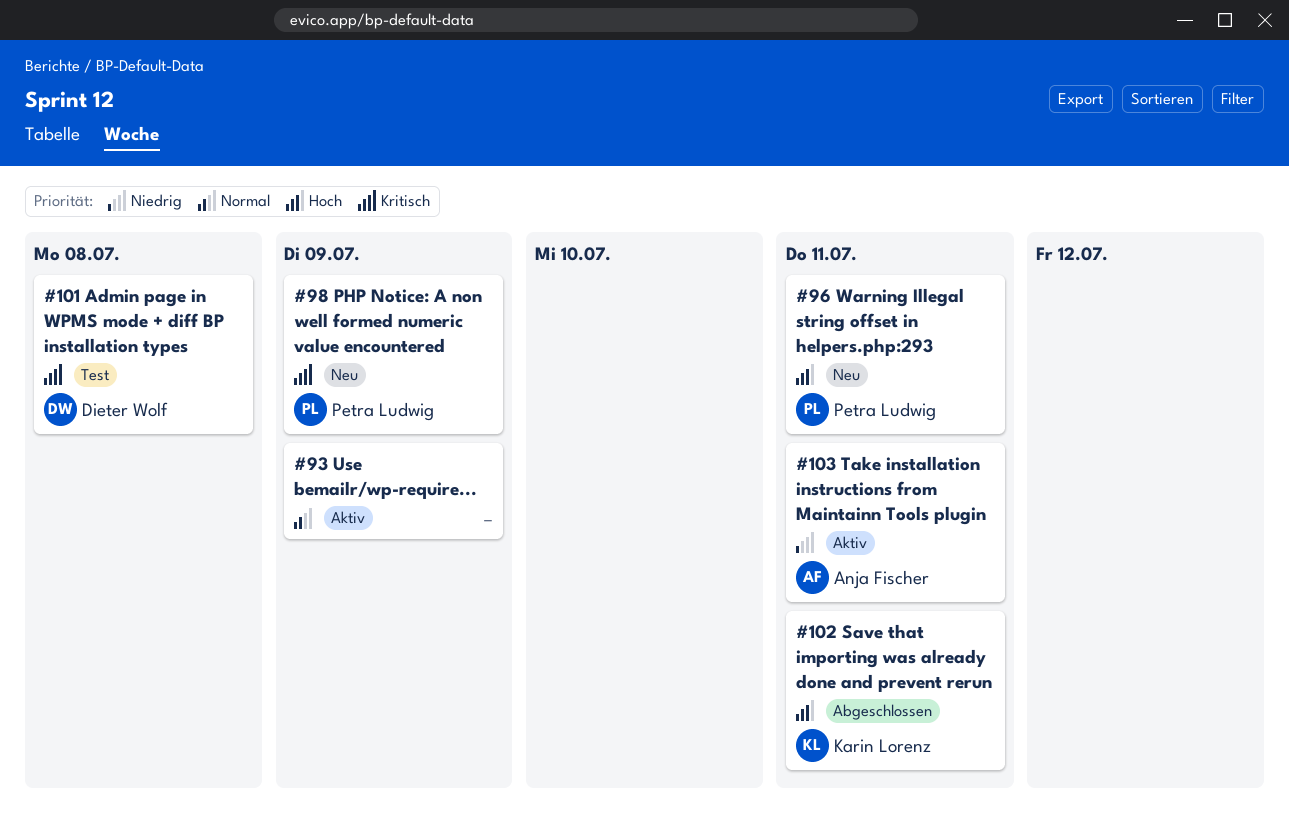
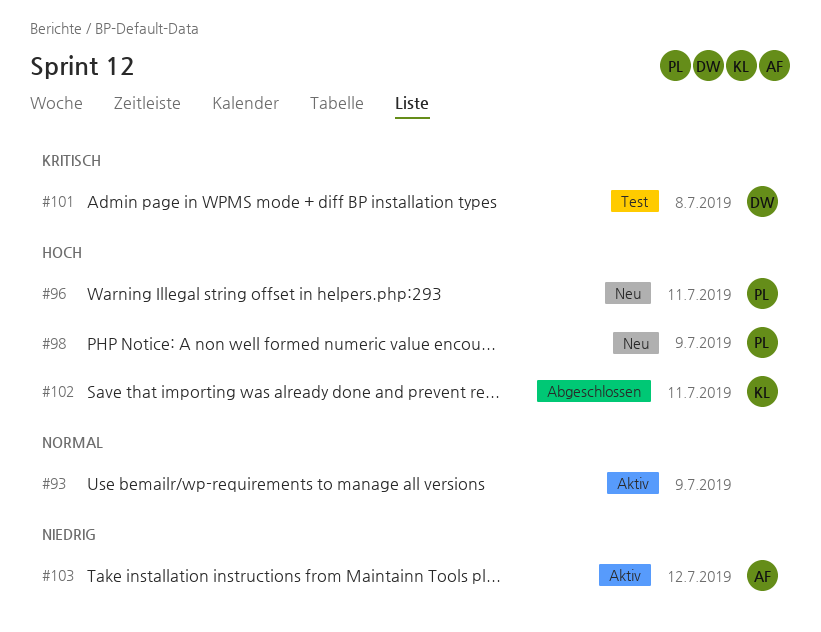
#98, priority: Kritisch -> Hoch
#103, due: Jul 11 -> Jul 12

